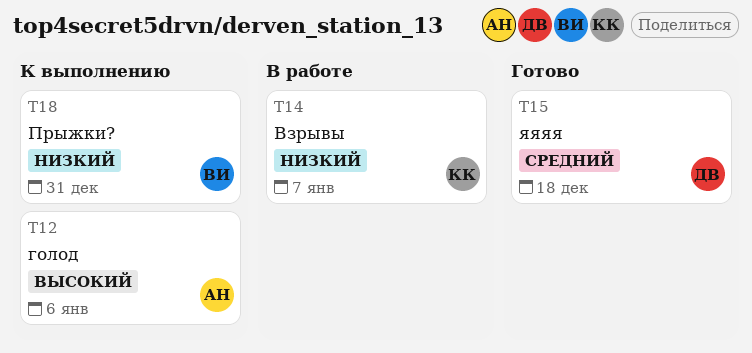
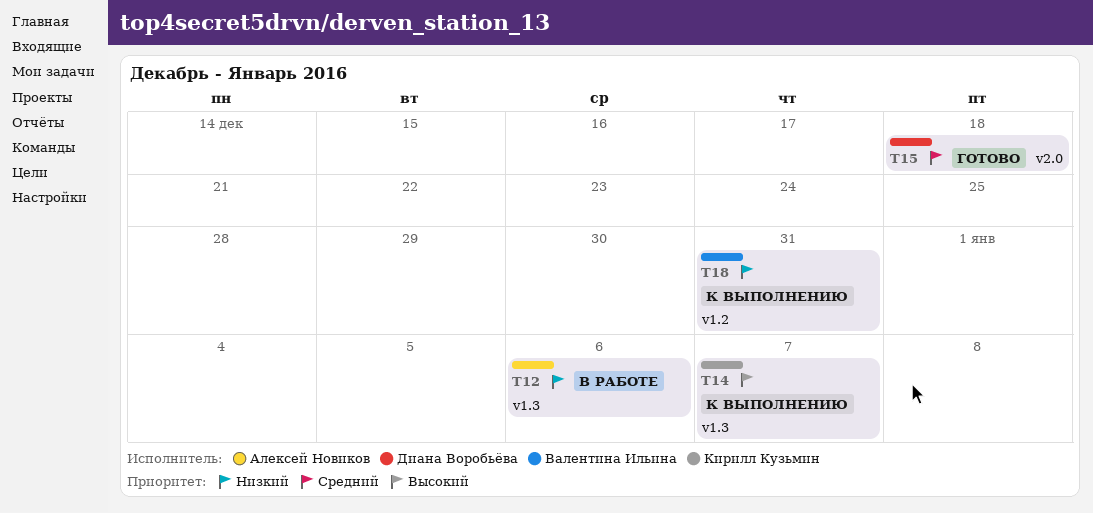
T12, status: К выполнению -> В работе
T12, priority: Высокий -> Низкий
T14, status: В работе -> К выполнению
T14, priority: Низкий -> Высокий

